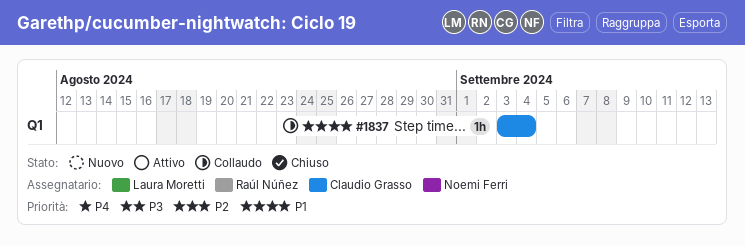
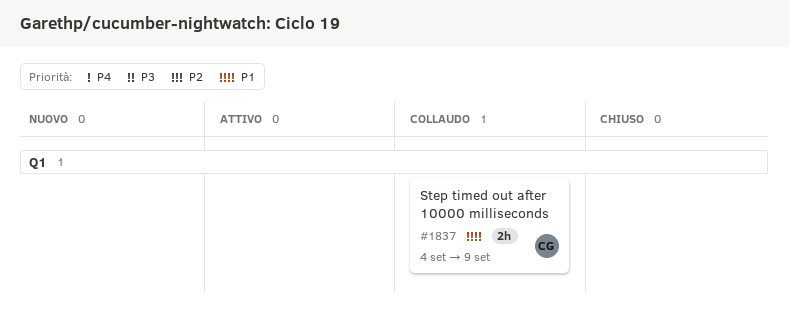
#1837, estimate: 1h -> 2h
#1837, start: Sep 3 -> Sep 4
#1837, due: Sep 4 -> Sep 9

